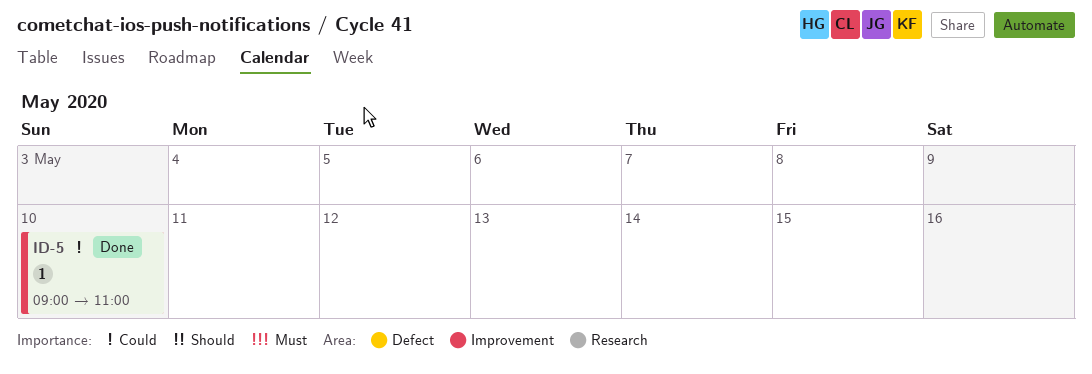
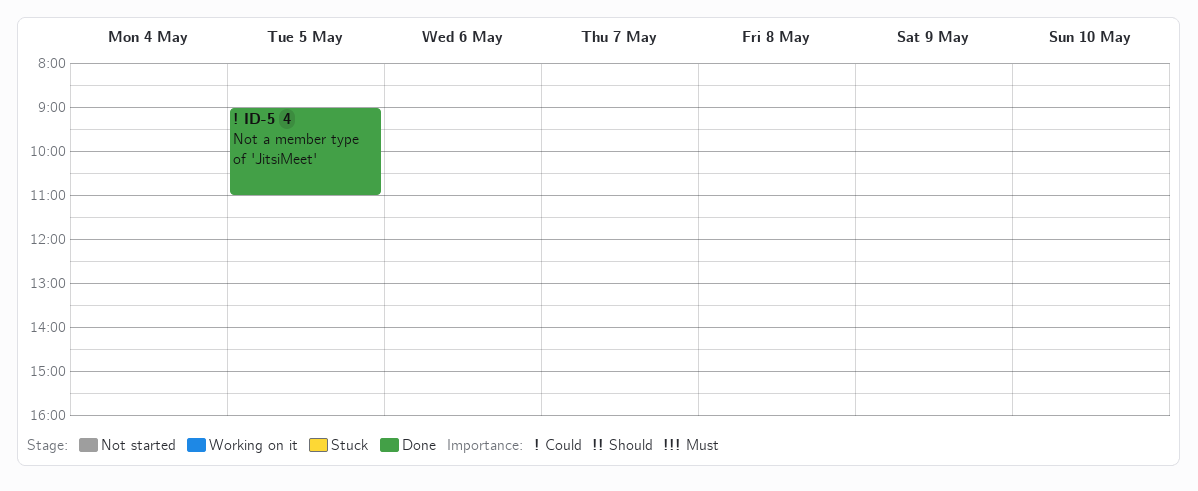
ID-5, estimate: 1 -> 4
ID-5, day: May 10 -> May 5

